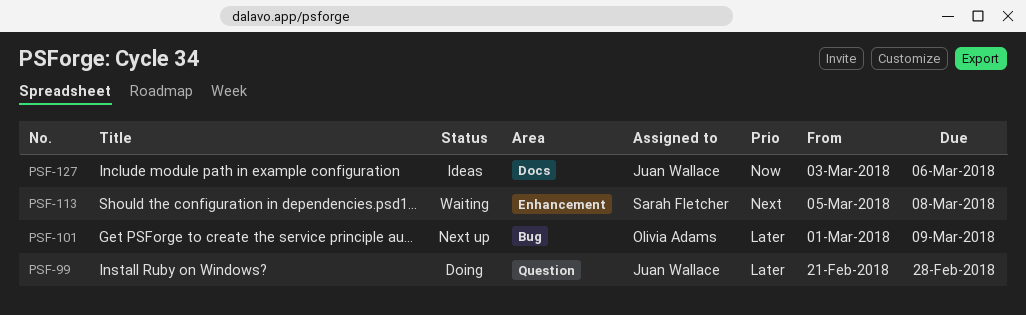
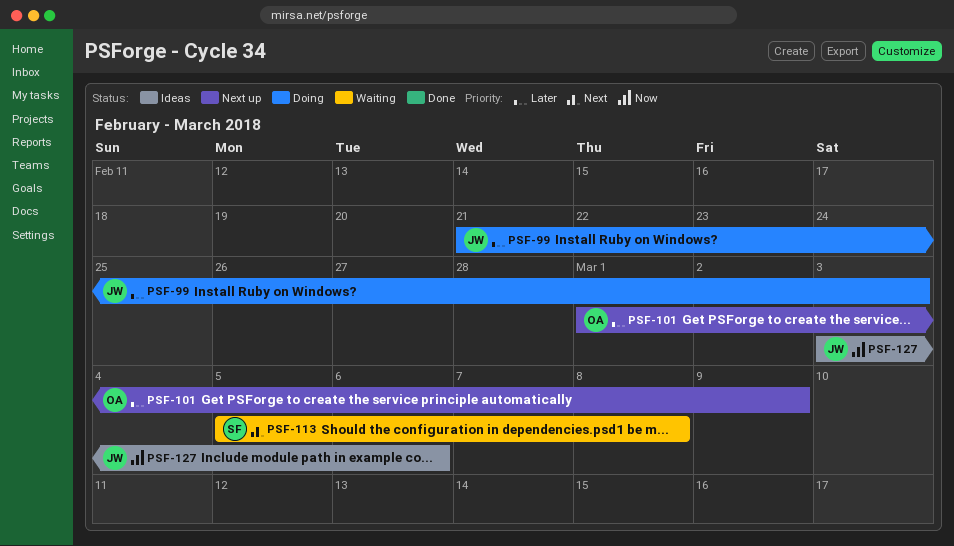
PSF-99, due: Feb 28 -> Mar 3

